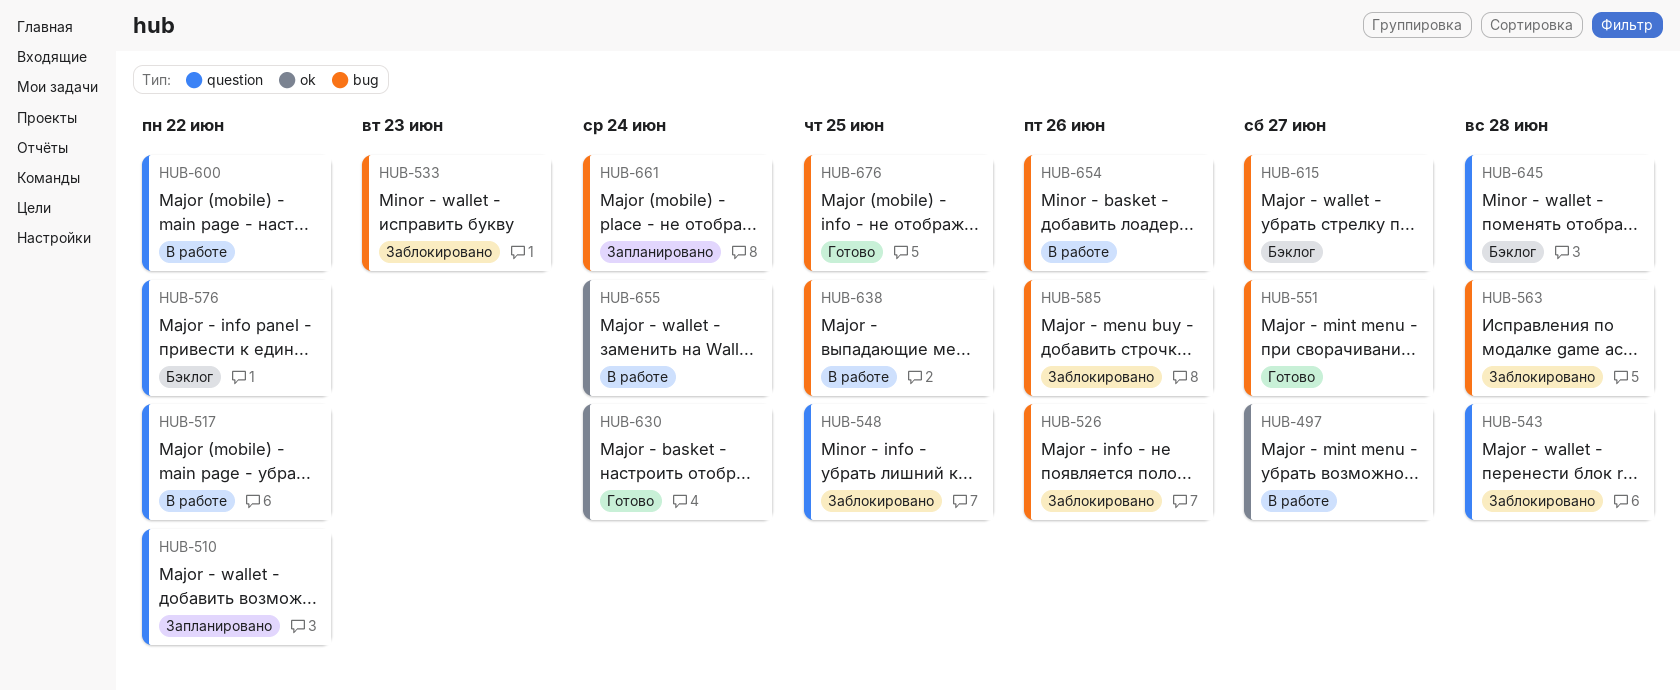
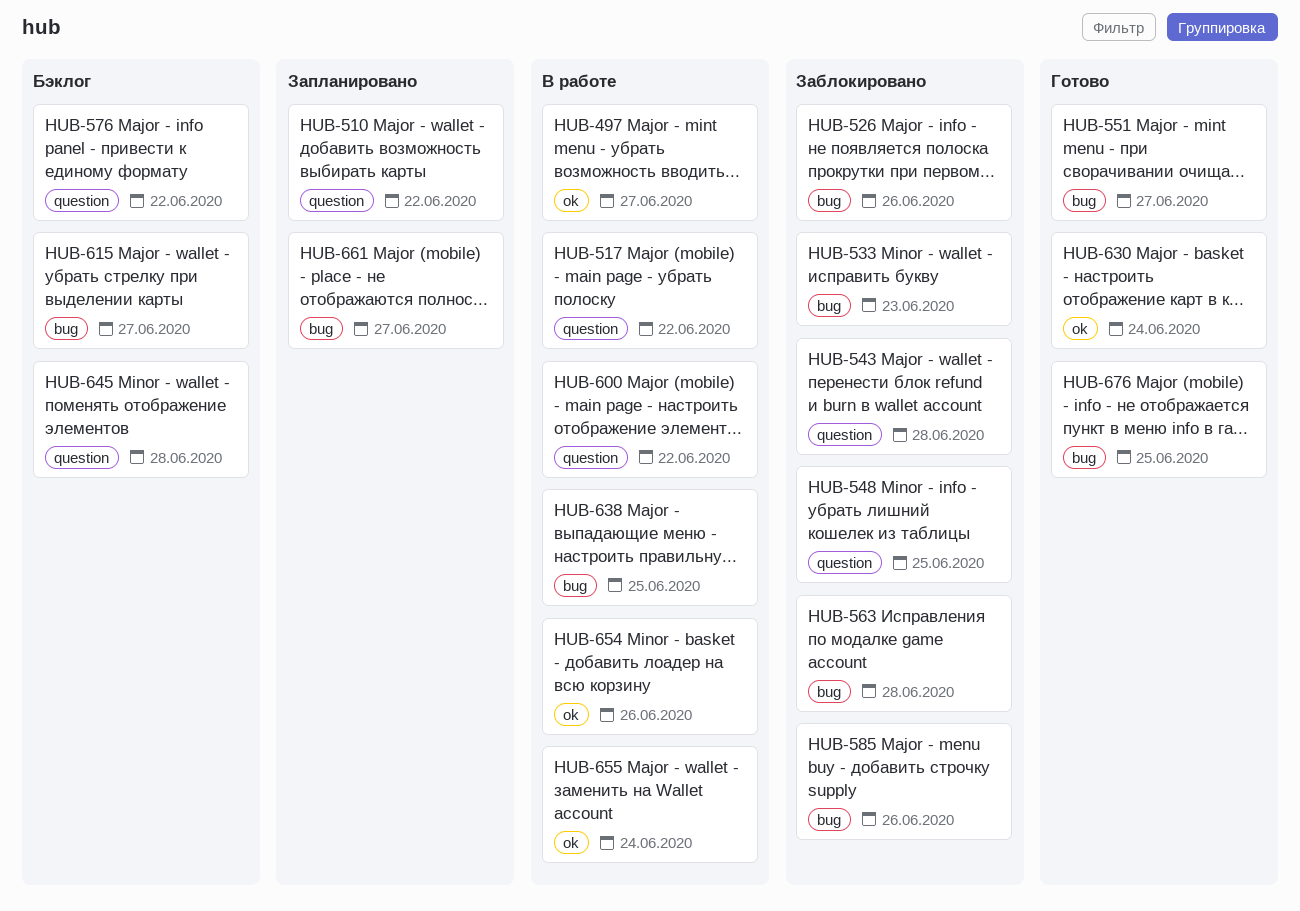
HUB-654, label: bug -> ok
HUB-661, due: Jun 24 -> Jun 27

